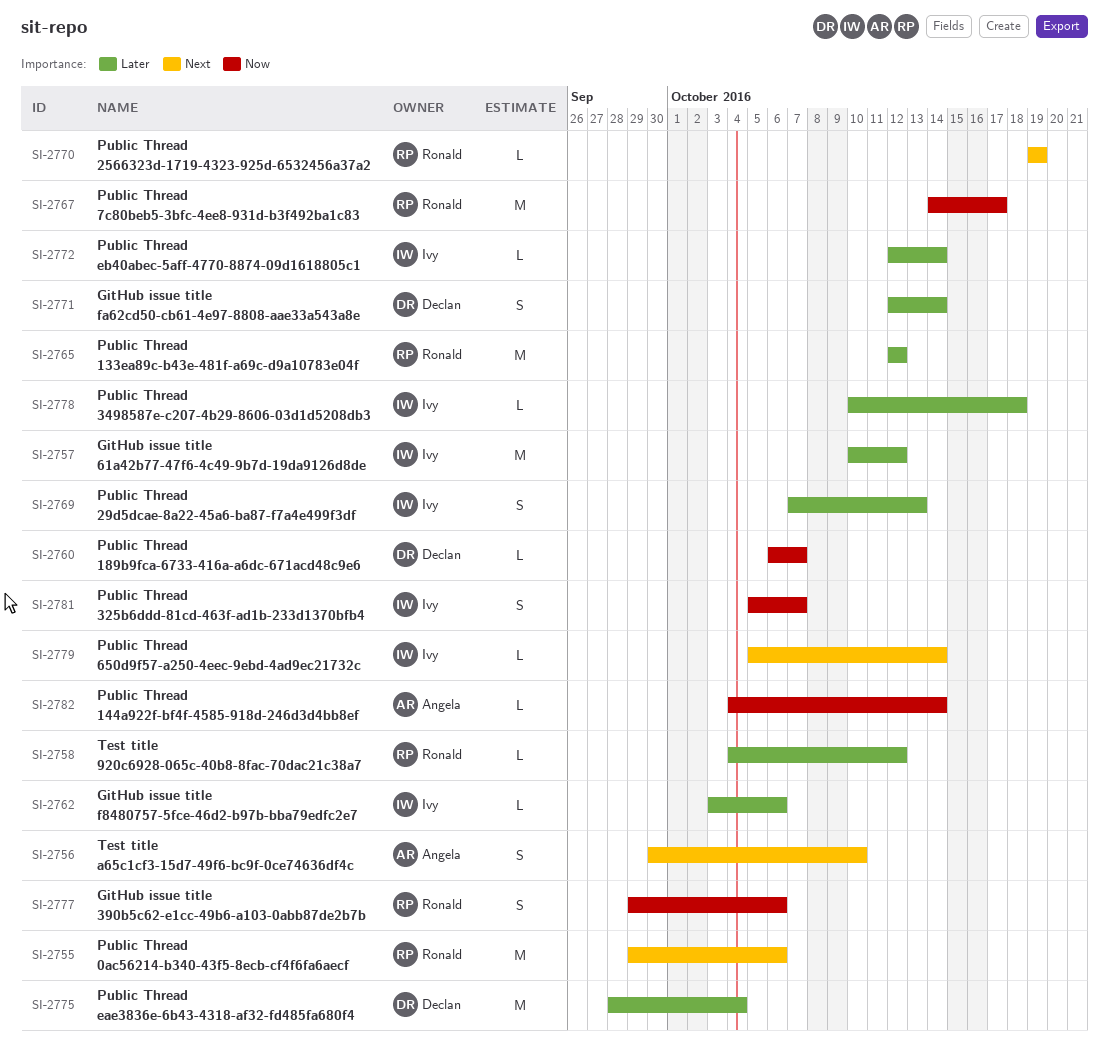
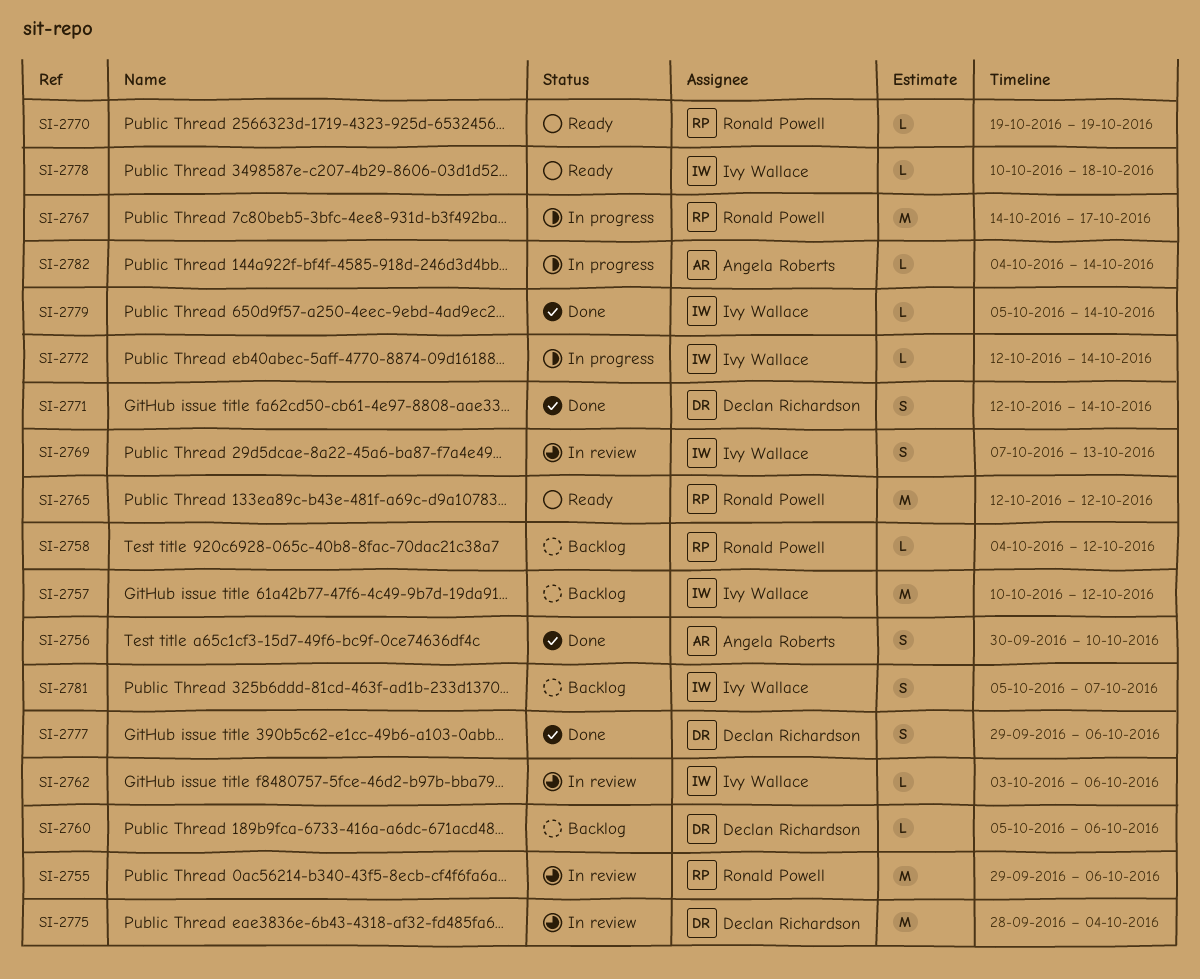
SI-2760, start: Oct 6 -> Oct 5
SI-2760, due: Oct 7 -> Oct 6
SI-2777, owner: Ronald Powell -> Declan Richardson

